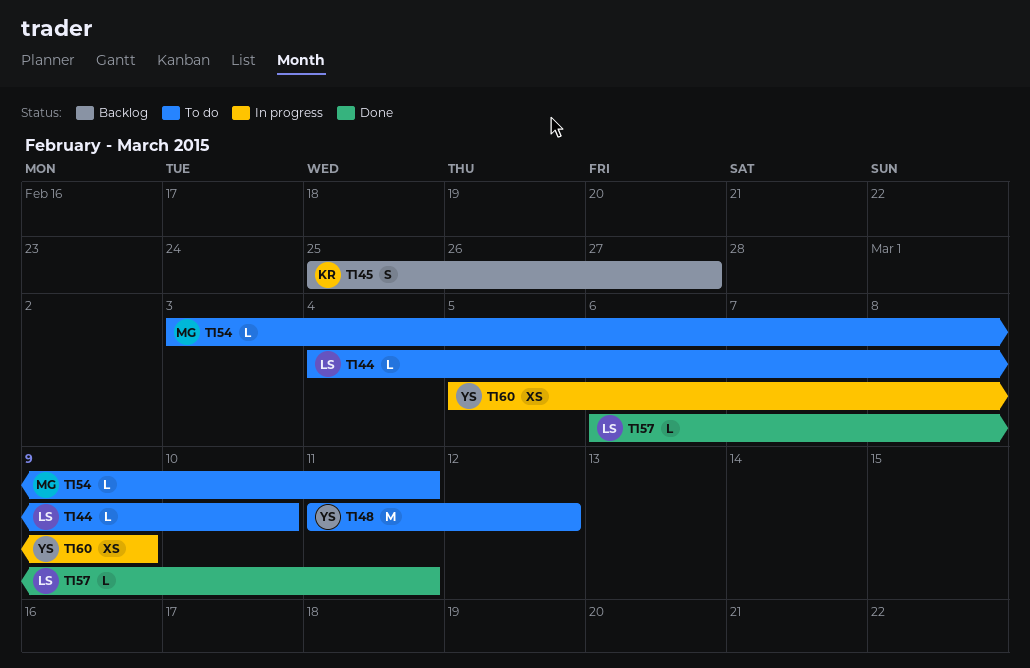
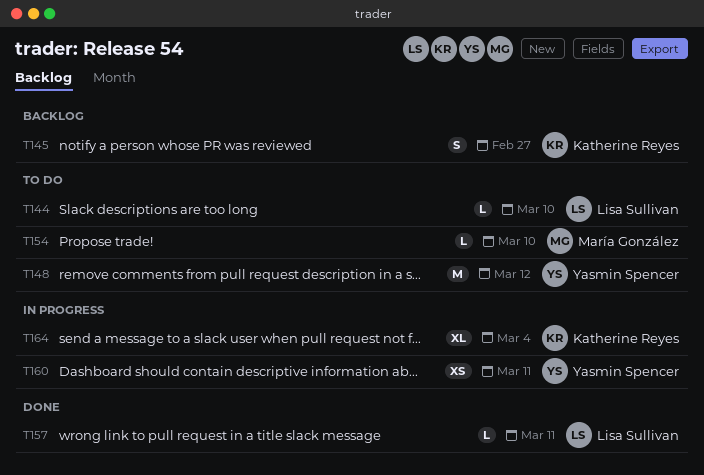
T154, due: Mar 11 -> Mar 10
T160, due: Mar 9 -> Mar 11
T164: none -> present

